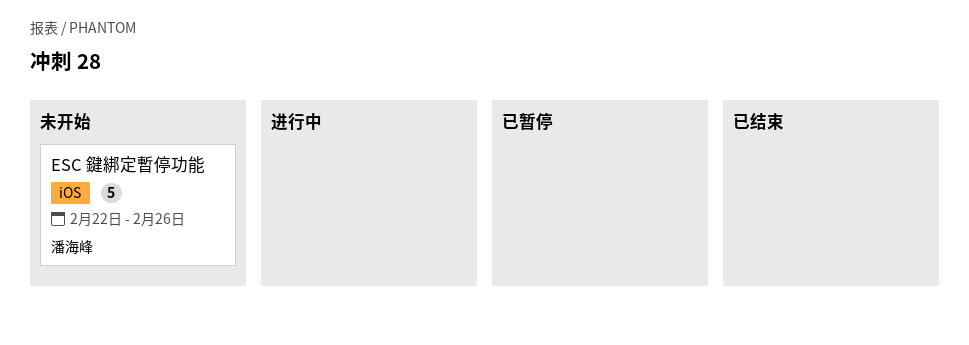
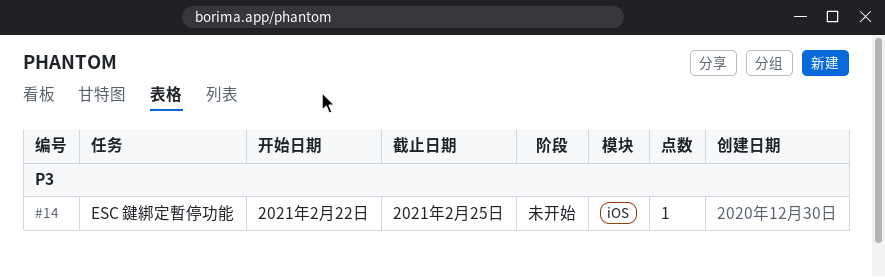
ESC 鍵綁定暫停功能, estimate: 5 -> 1
ESC 鍵綁定暫停功能, due: Feb 26 -> Feb 25

